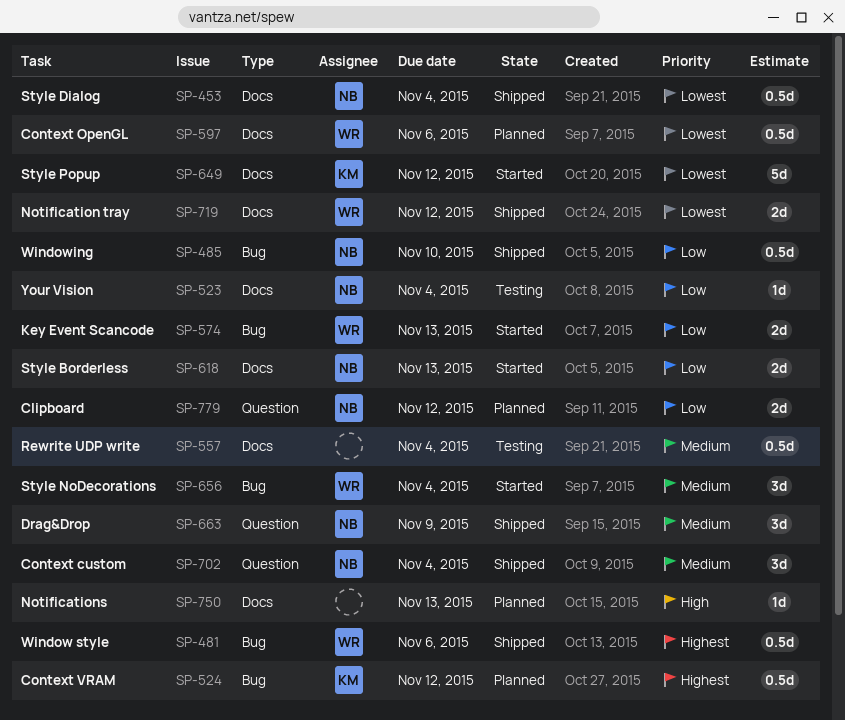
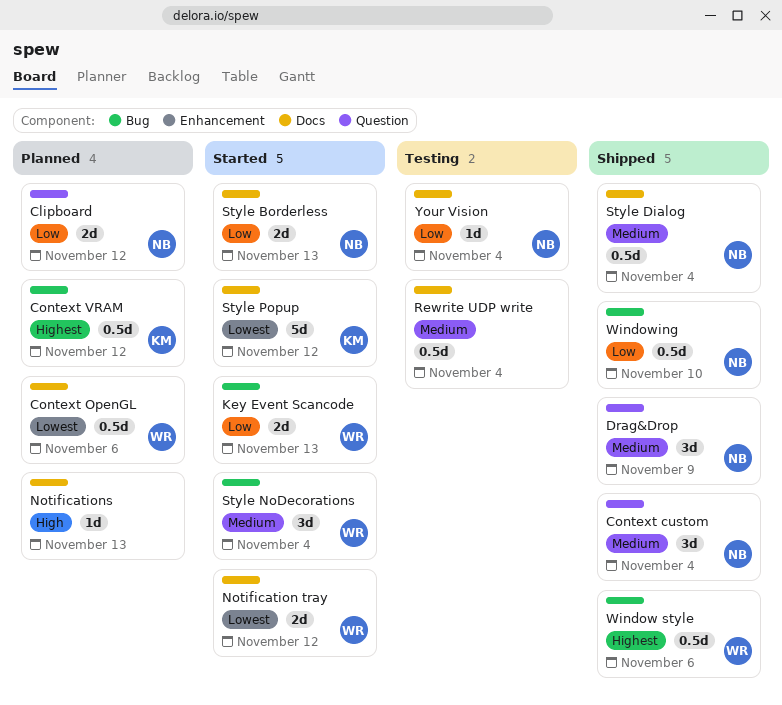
Notification tray, status: Shipped -> Started
Style Dialog, priority: Lowest -> Medium

